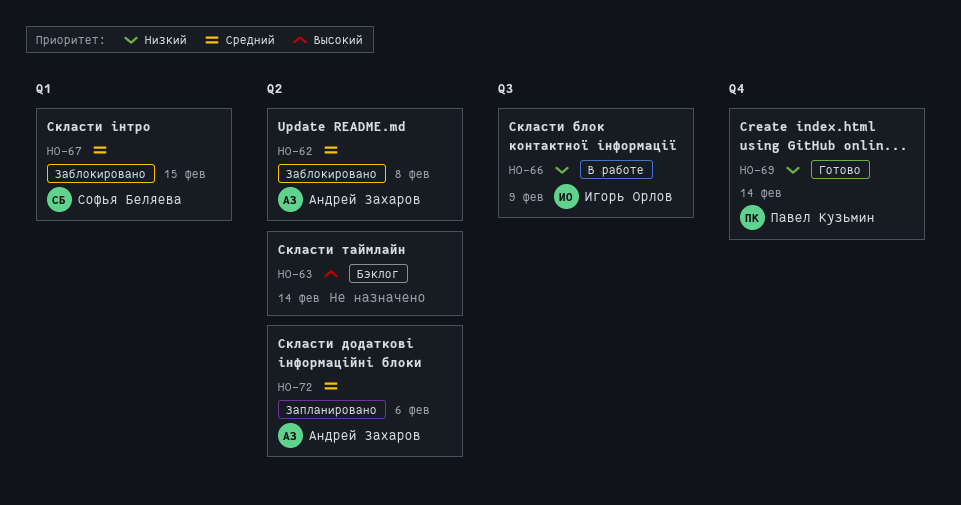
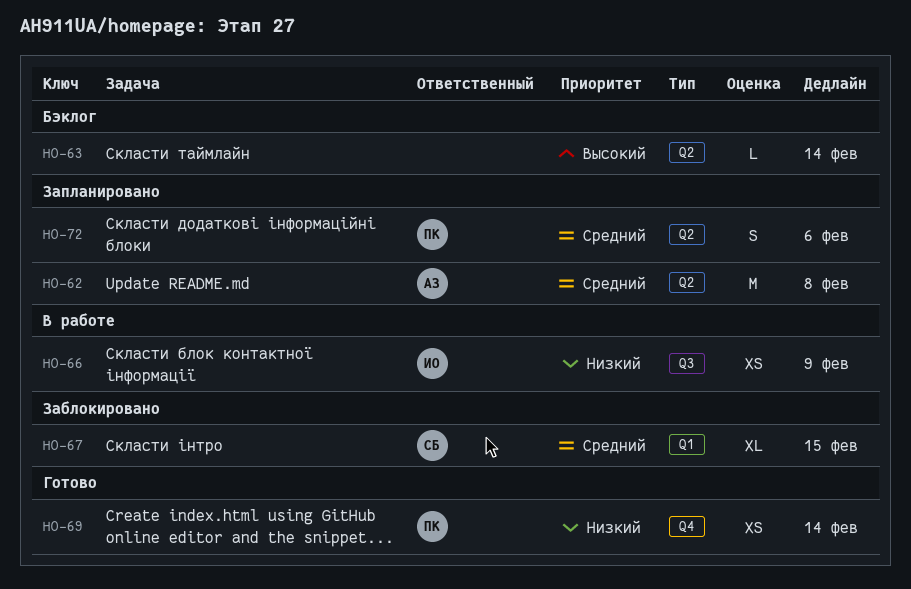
HO-62, status: Заблокировано -> Запланировано
HO-72, owner: Андрей Захаров -> Павел Кузьмин

